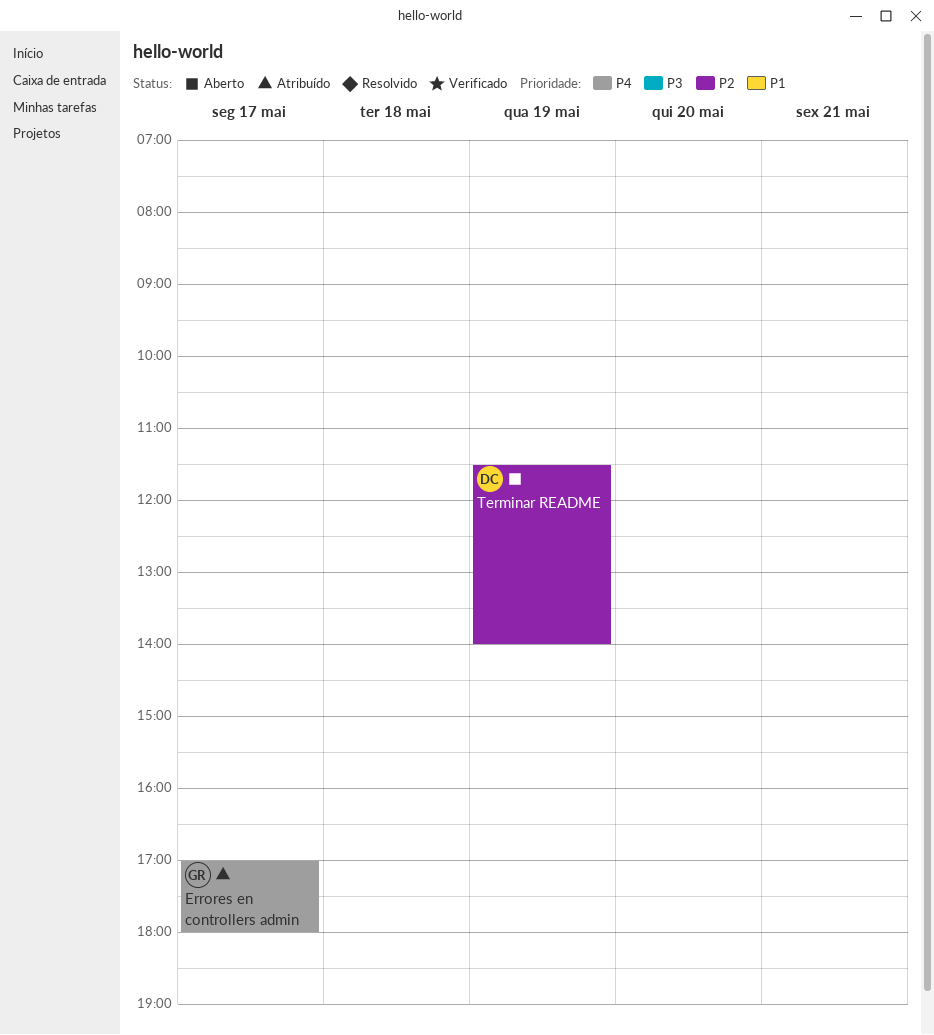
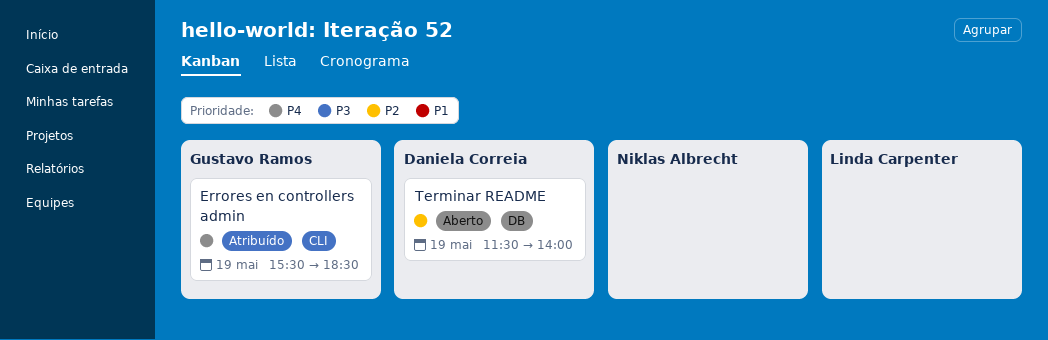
Errores en controllers admin, day: May 17 -> May 19
Errores en controllers admin, begins: 17:00 -> 15:30
Errores en controllers admin, ends: 18:00 -> 18:30

